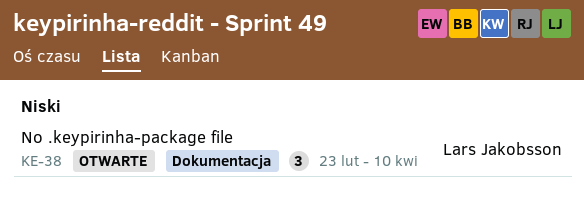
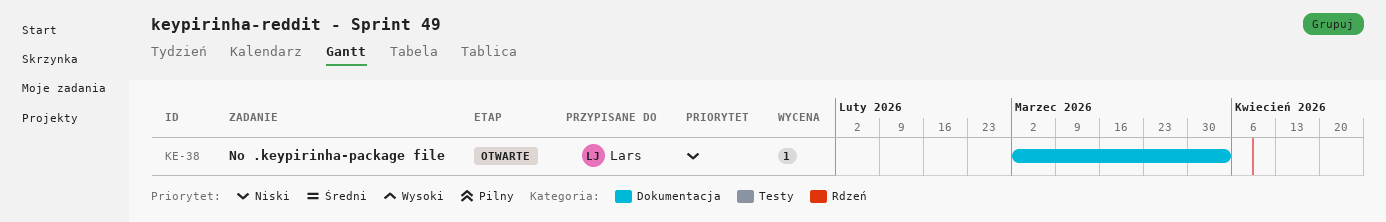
KE-38, estimate: 3 -> 1
KE-38, start: Feb 23 -> Mar 2
KE-38, due: Apr 10 -> Apr 3

